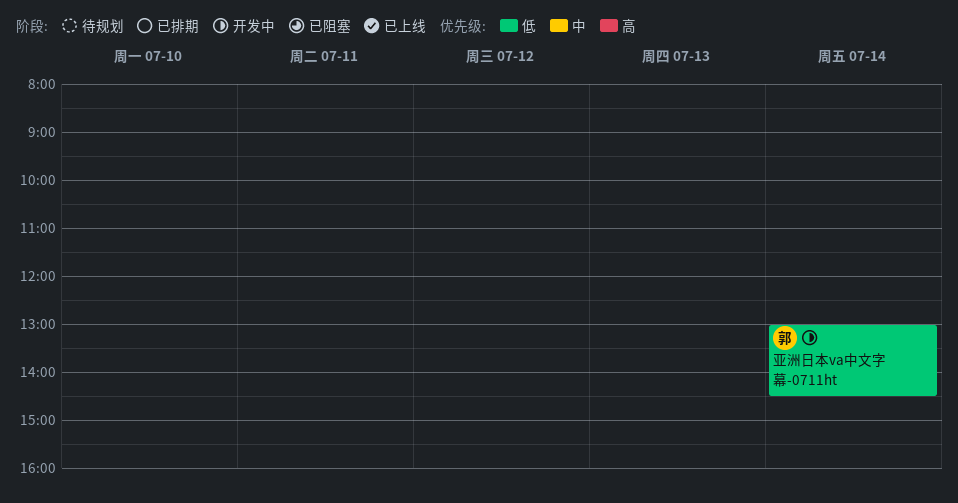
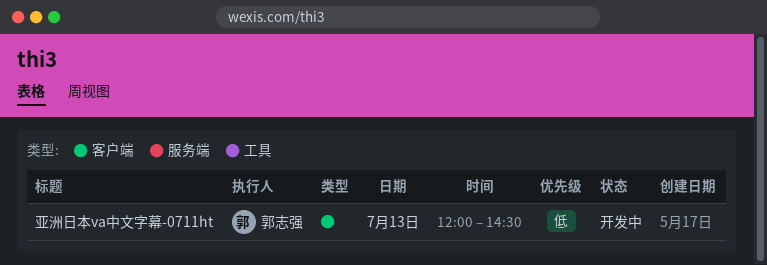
亚洲日本va中文字幕-0711ht, day: Jul 14 -> Jul 13
亚洲日本va中文字幕-0711ht, begins: 13:00 -> 12:00

